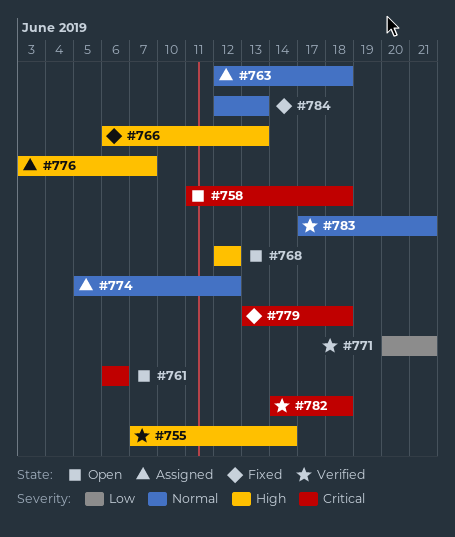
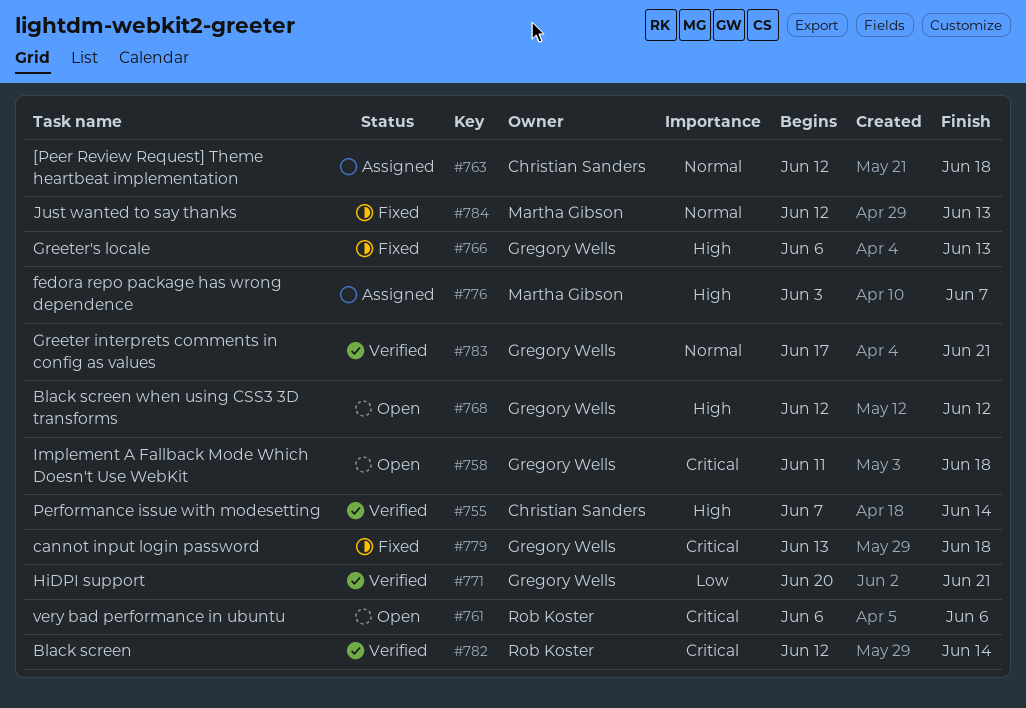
#774: present -> none
#782, start: Jun 14 -> Jun 12
#782, due: Jun 18 -> Jun 14

